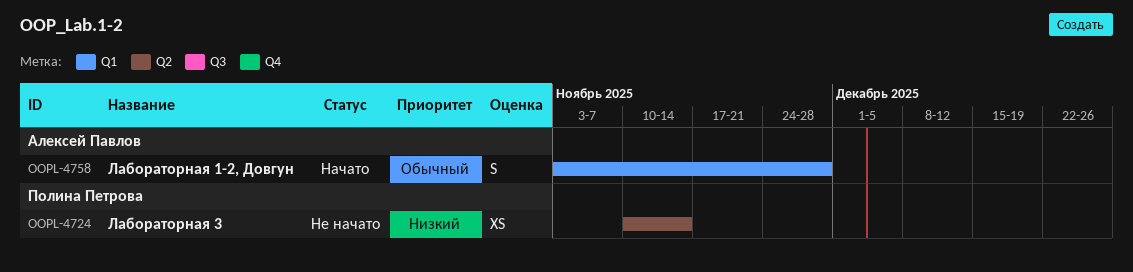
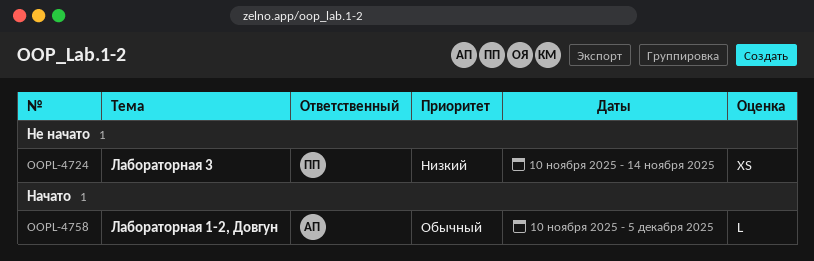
OOPL-4758, estimate: S -> L
OOPL-4758, start: Nov 3 -> Nov 10
OOPL-4758, due: Nov 28 -> Dec 5

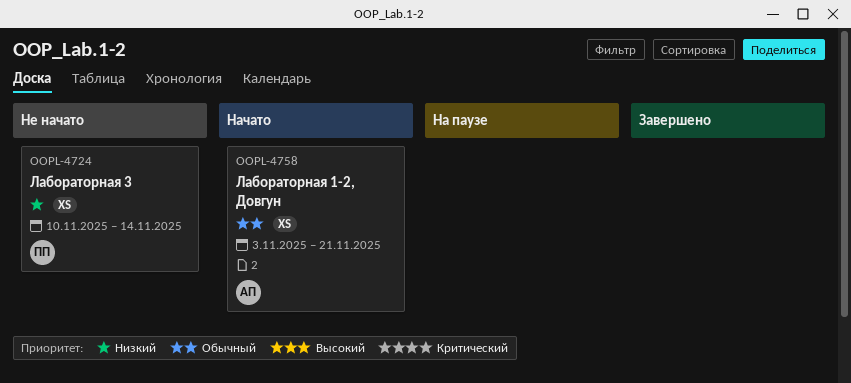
OOPL-4758, estimate: L -> XS
OOPL-4758, start: Nov 10 -> Nov 3
OOPL-4758, due: Dec 5 -> Nov 21

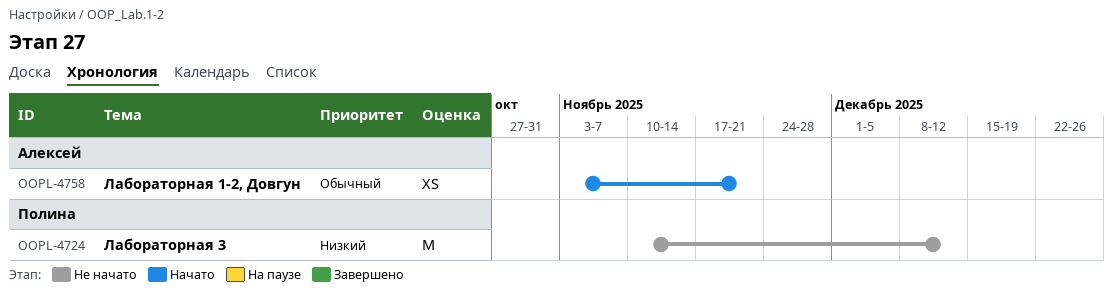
OOPL-4724, estimate: XS -> M
OOPL-4724, due: Nov 14 -> Dec 12

